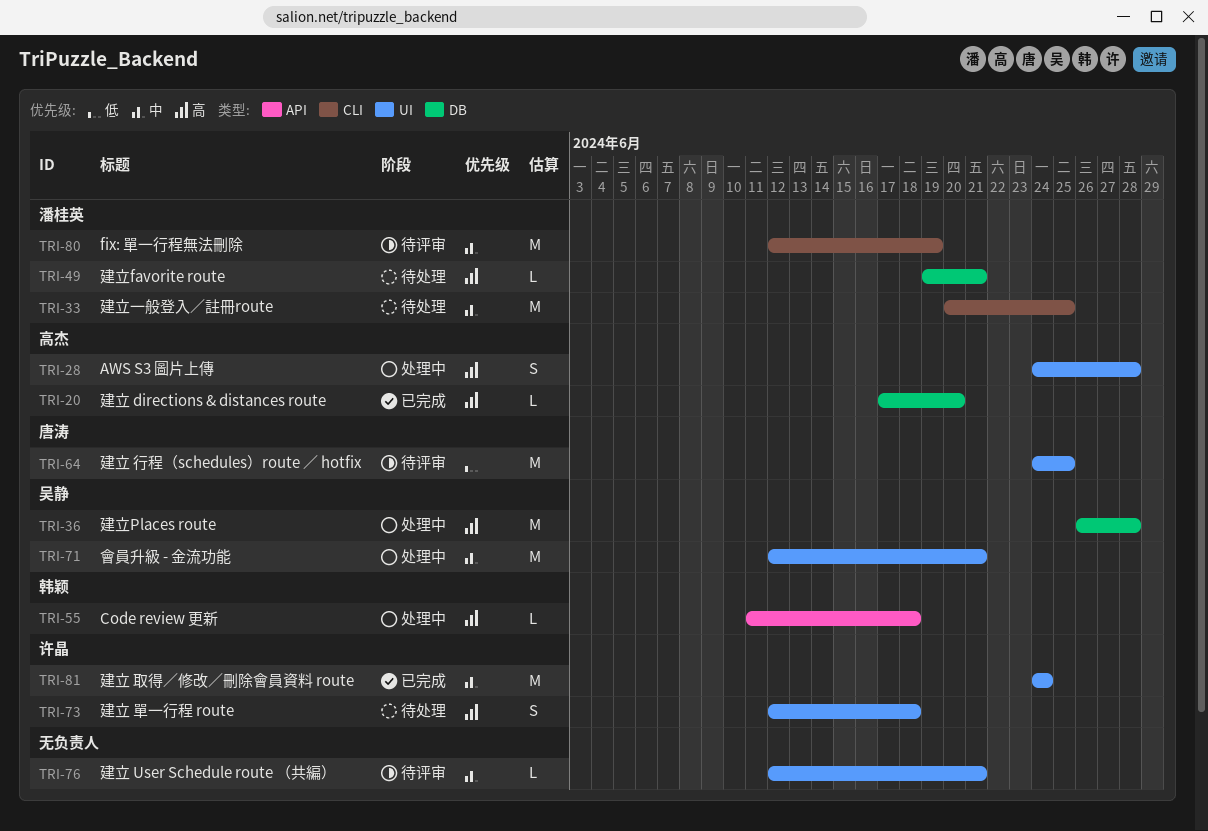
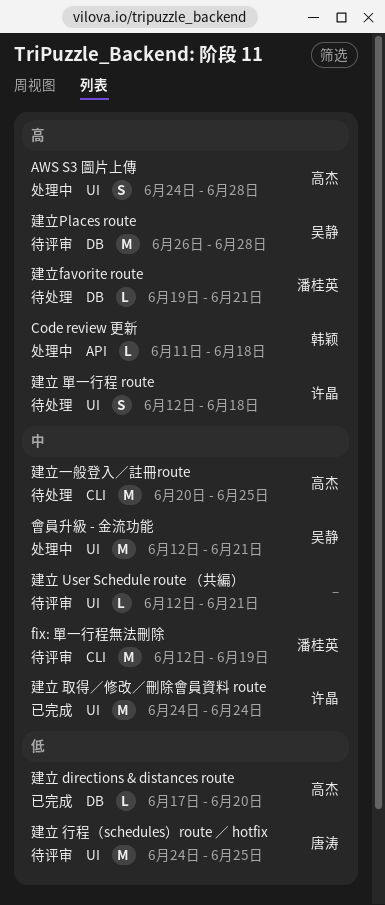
建立 directions & distances route, priority: 高 -> 低
建立Places route, status: 处理中 -> 待评审
建立一般登入／註冊route, owner: 潘桂英 -> 高杰

